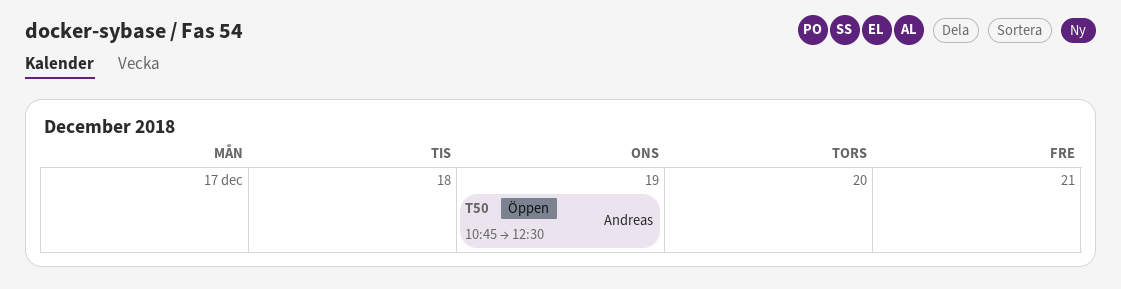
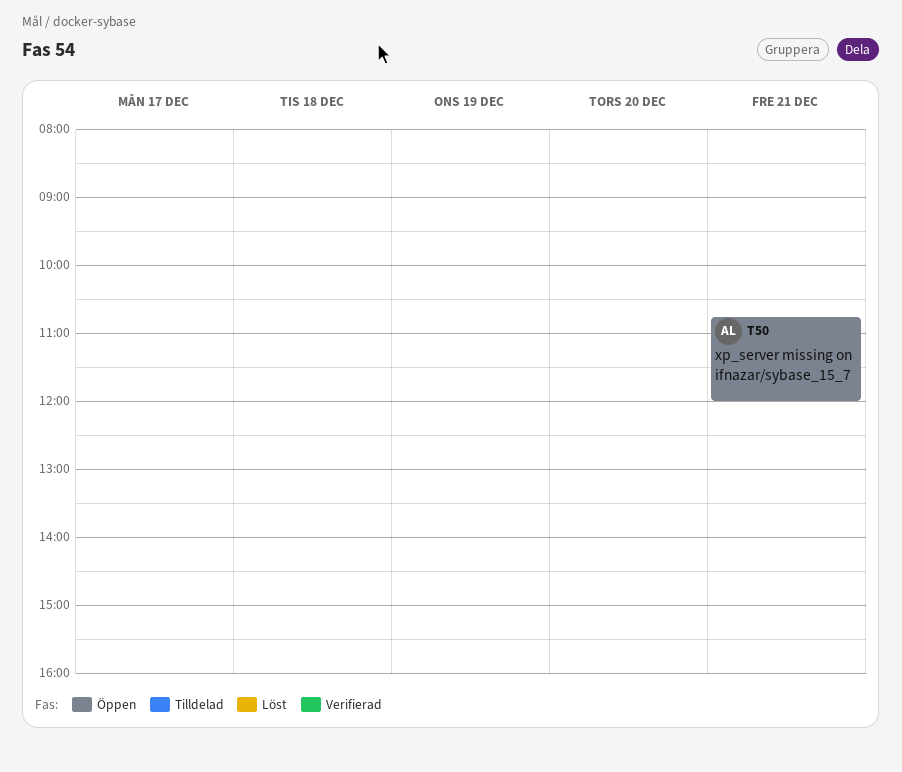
T50, day: Dec 19 -> Dec 21
T50, ends: 12:30 -> 12:00

